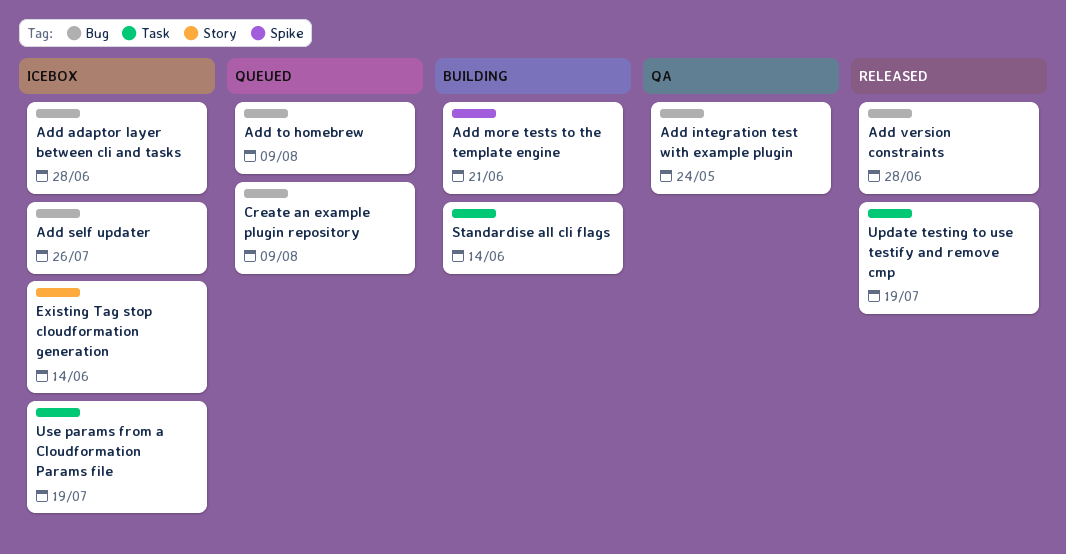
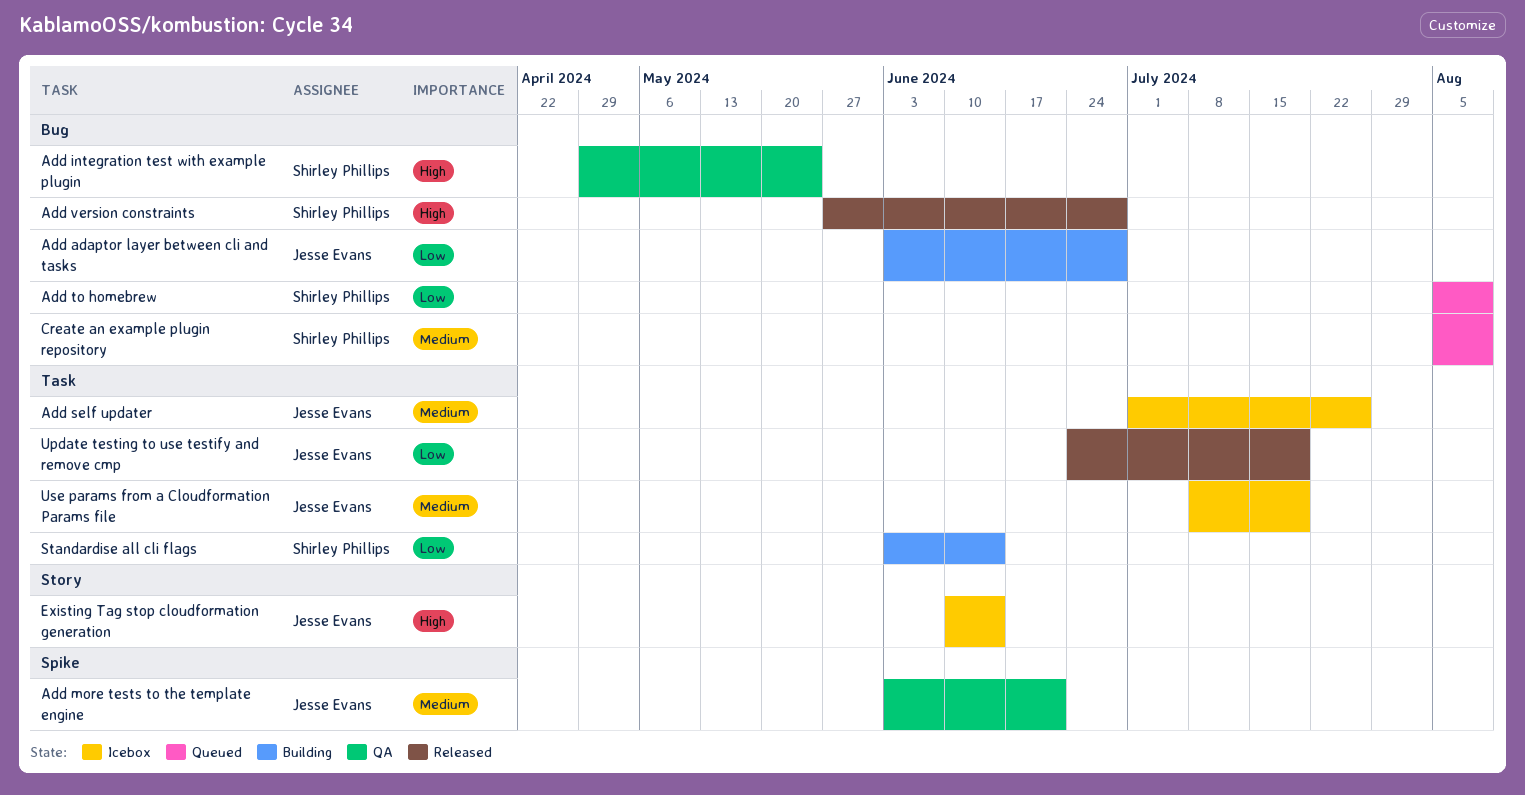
Add adaptor layer between cli and tasks, status: Icebox -> Building
Add more tests to the template engine, status: Building -> QA
Add self updater, label: Bug -> Task

